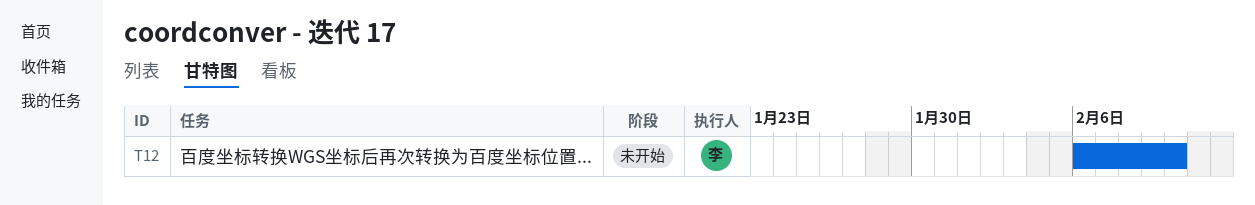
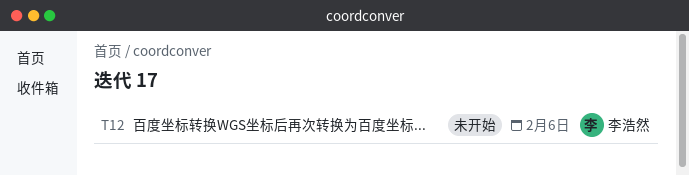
T12, due: Feb 10 -> Feb 6

